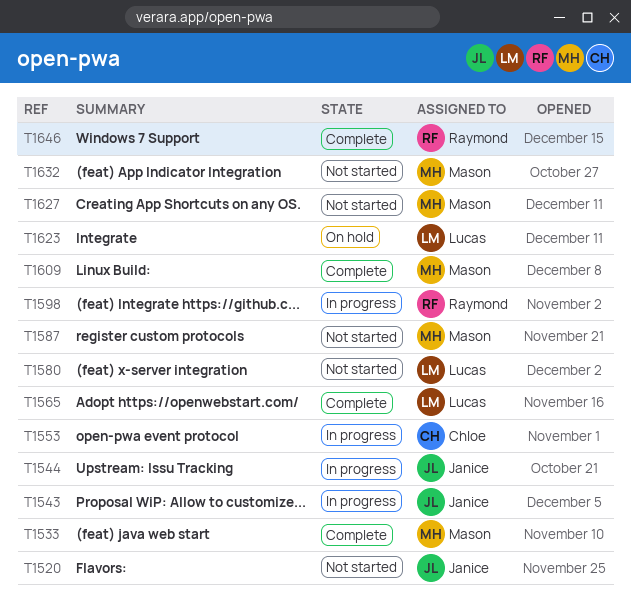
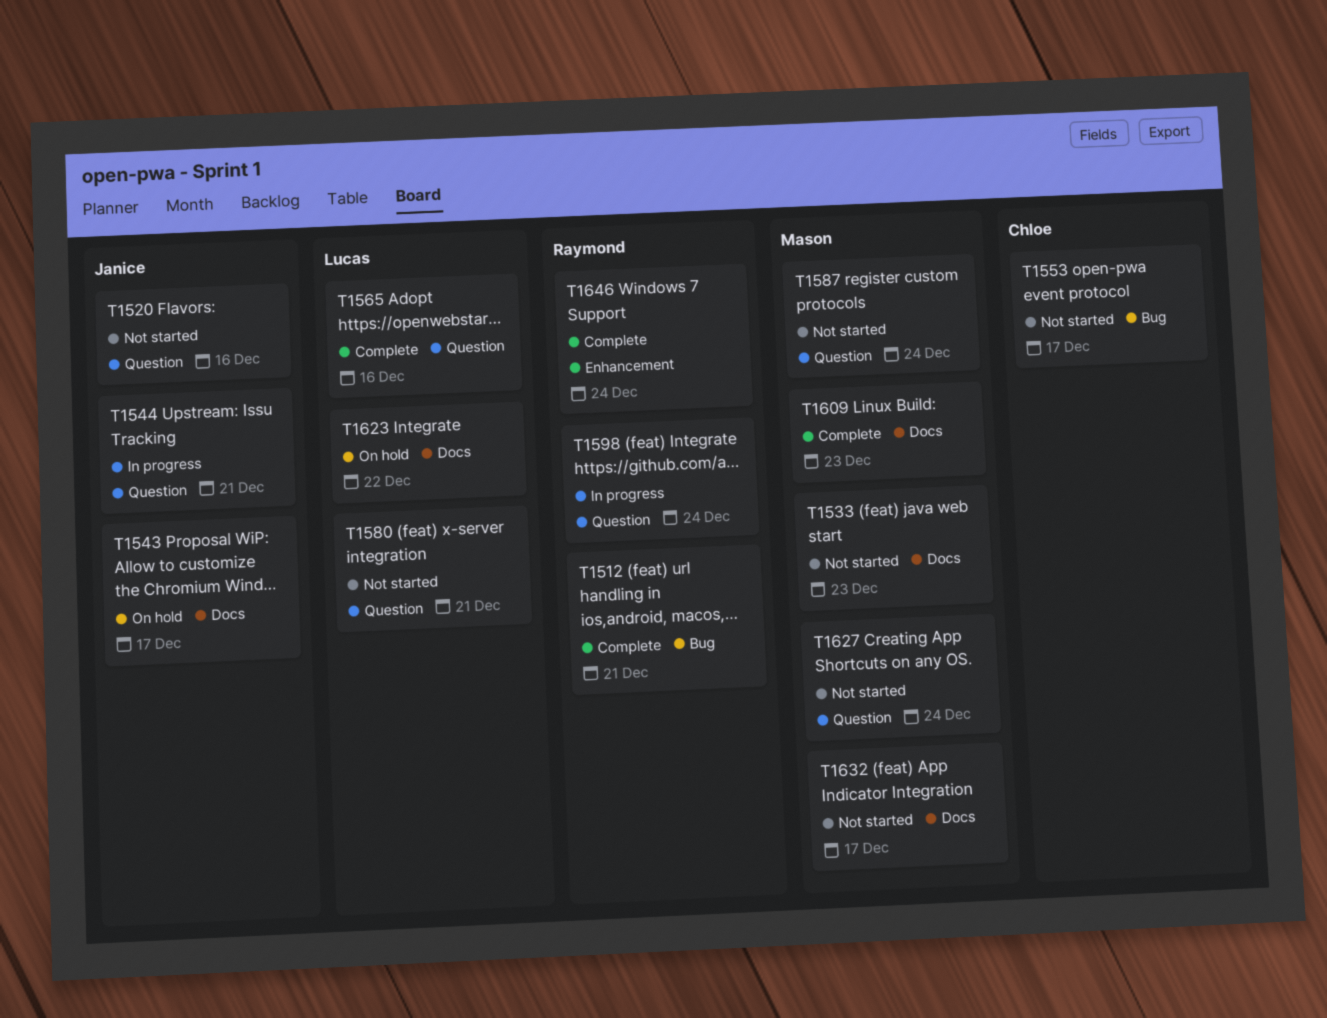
T1512: none -> present
T1533, status: Complete -> Not started
T1543, status: In progress -> On hold
T1553, status: In progress -> Not started

